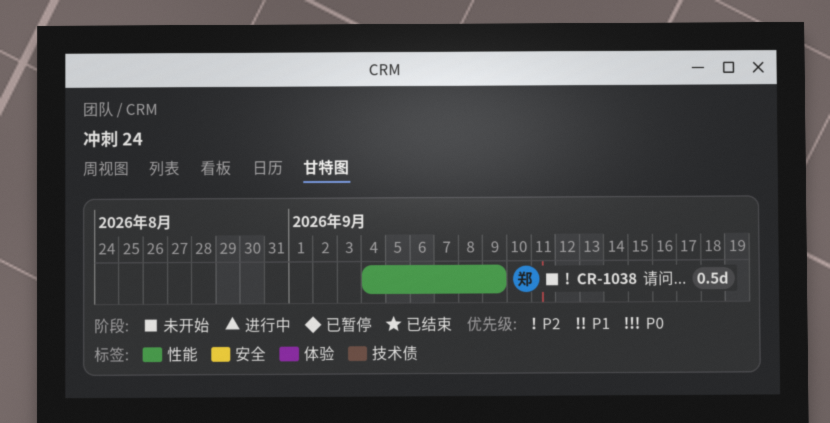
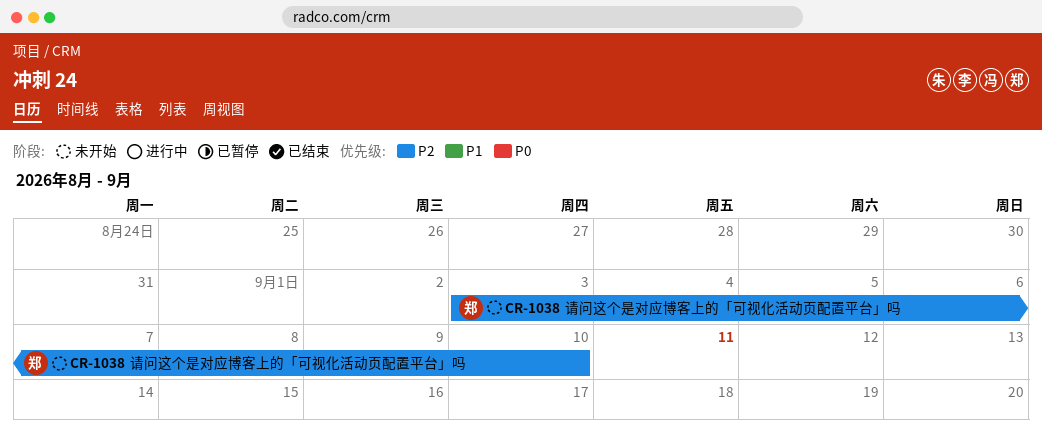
CR-1038, start: Sep 4 -> Sep 3
CR-1038, due: Sep 9 -> Sep 10

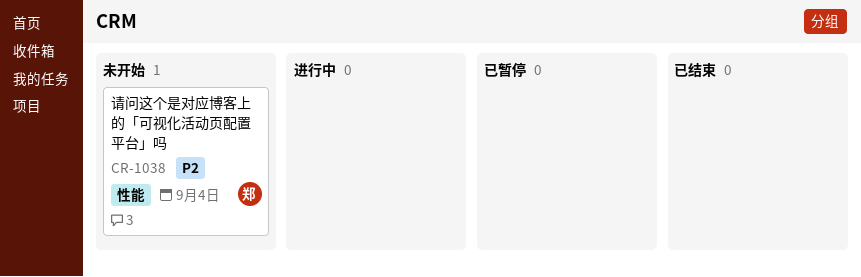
CR-1038, due: Sep 10 -> Sep 4

